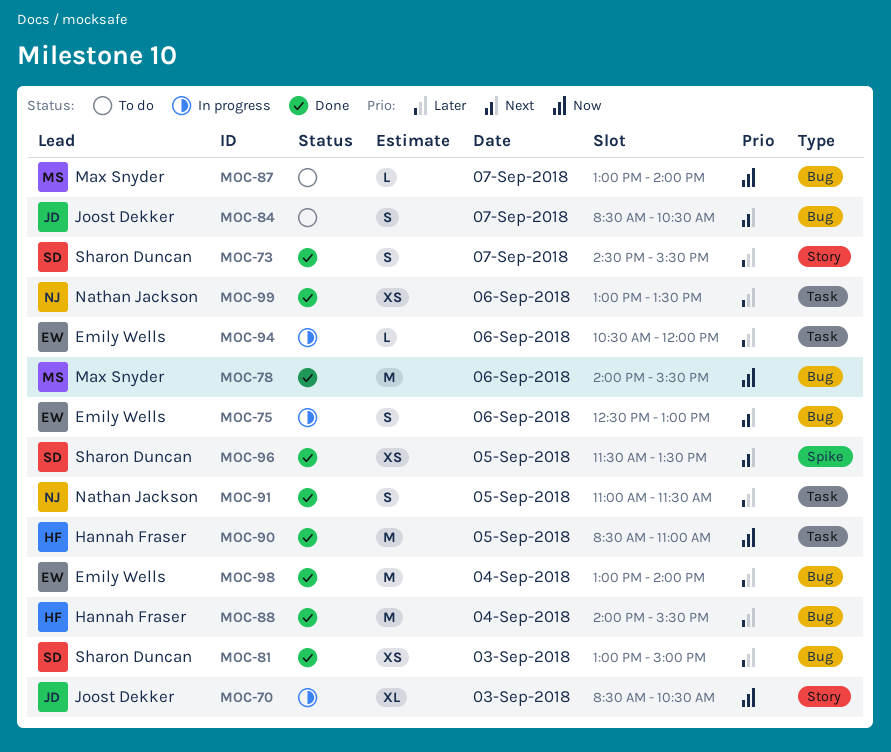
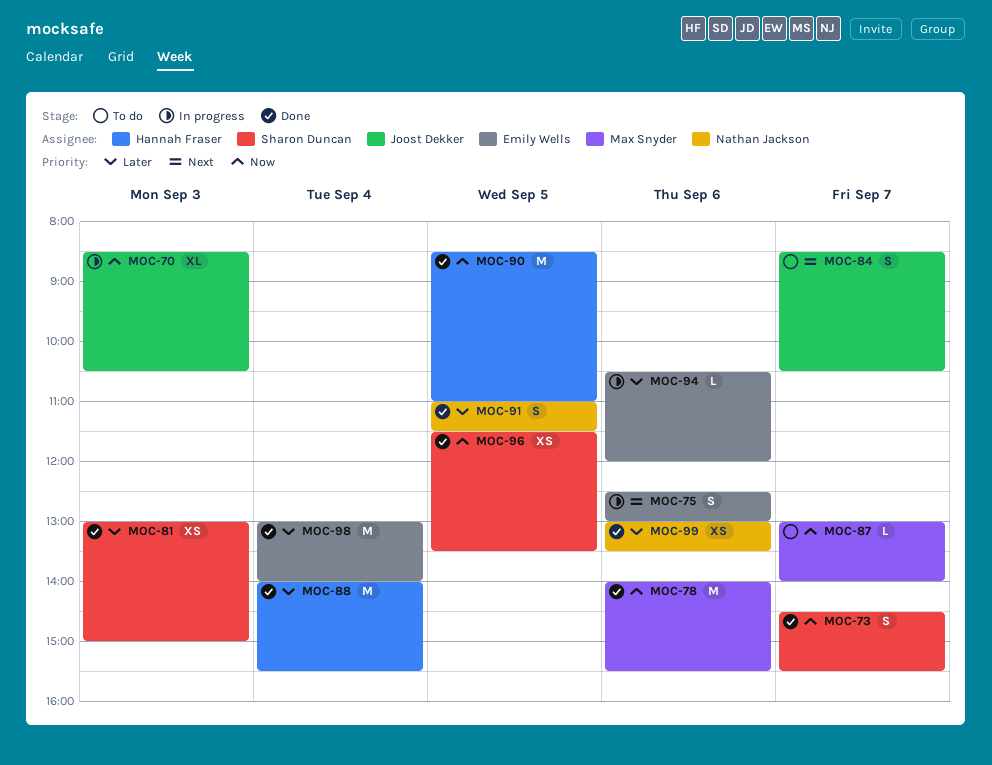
MOC-73, priority: Later -> Now
MOC-96, priority: Next -> Now

